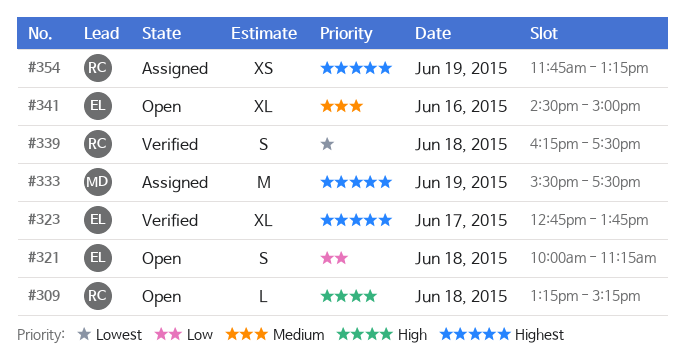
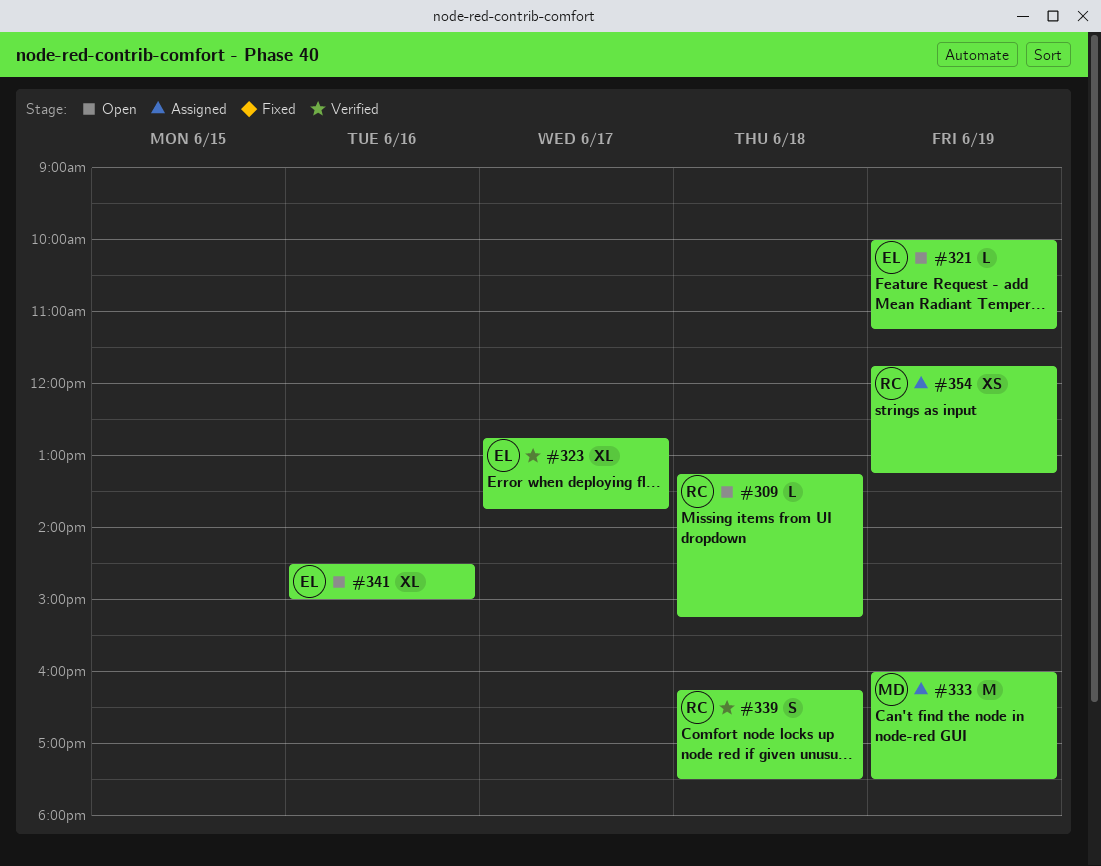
#321, estimate: S -> L
#321, day: Jun 18 -> Jun 19
#333, begins: 15:30 -> 16:00

